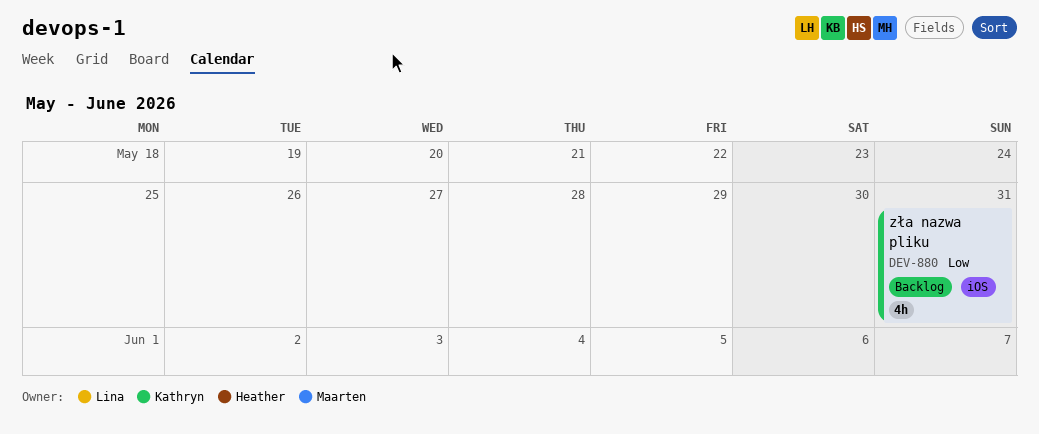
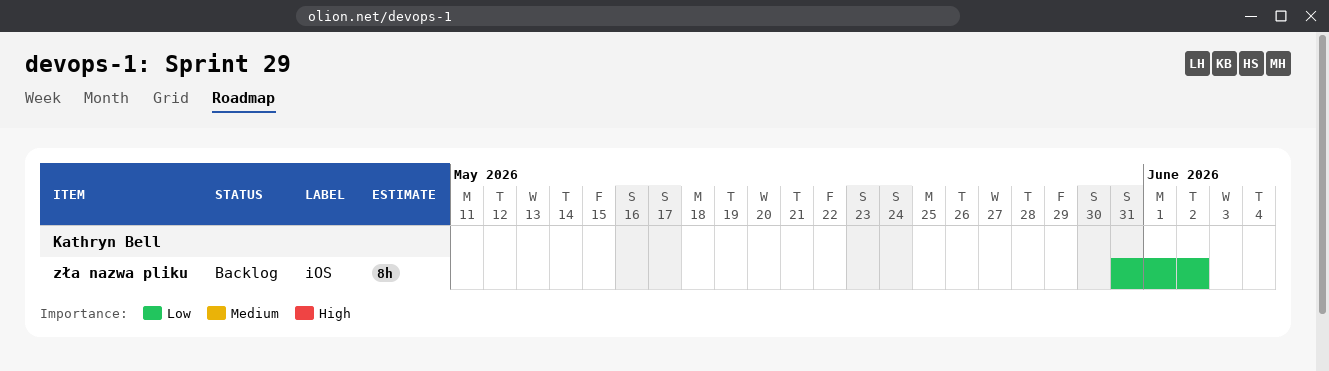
zła nazwa pliku, estimate: 4h -> 8h
zła nazwa pliku, due: May 31 -> Jun 2

